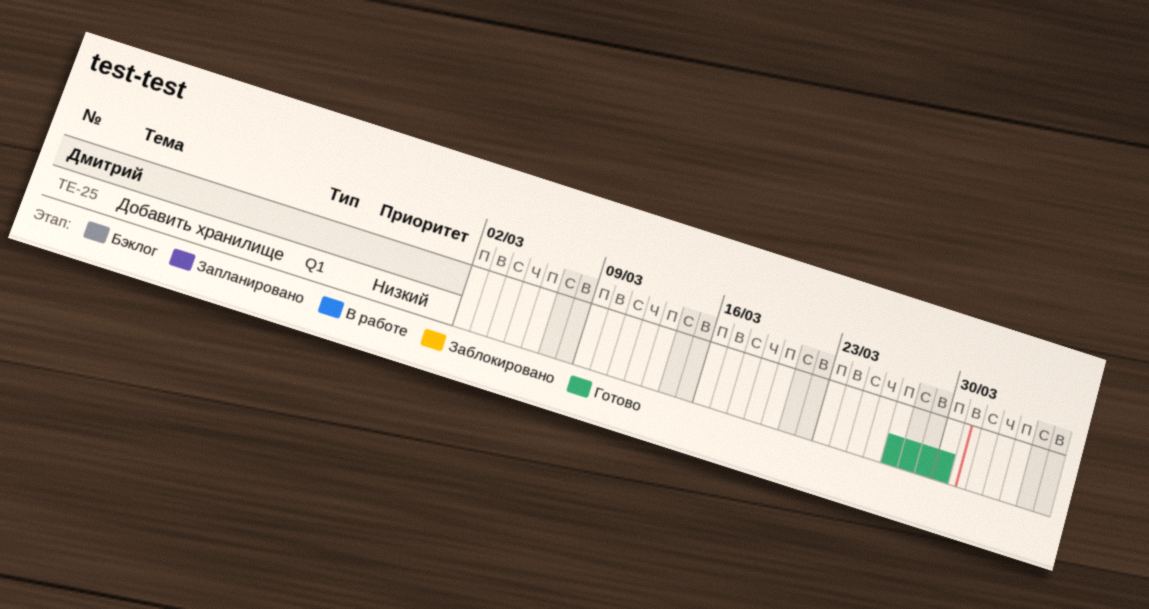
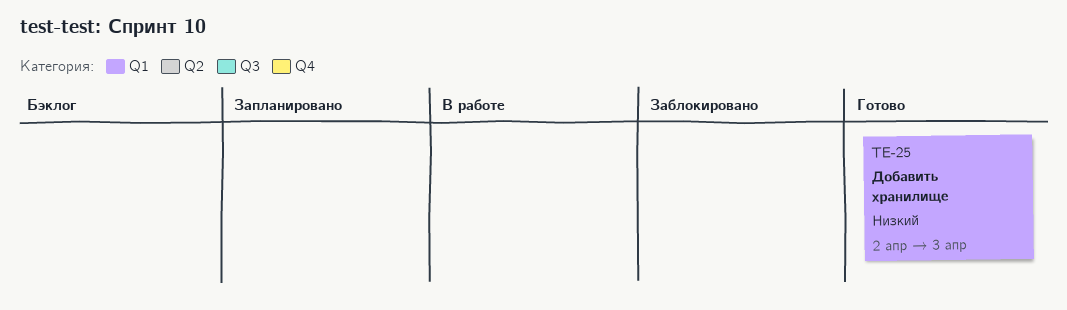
TE-25, start: Mar 27 -> Apr 2
TE-25, due: Mar 30 -> Apr 3

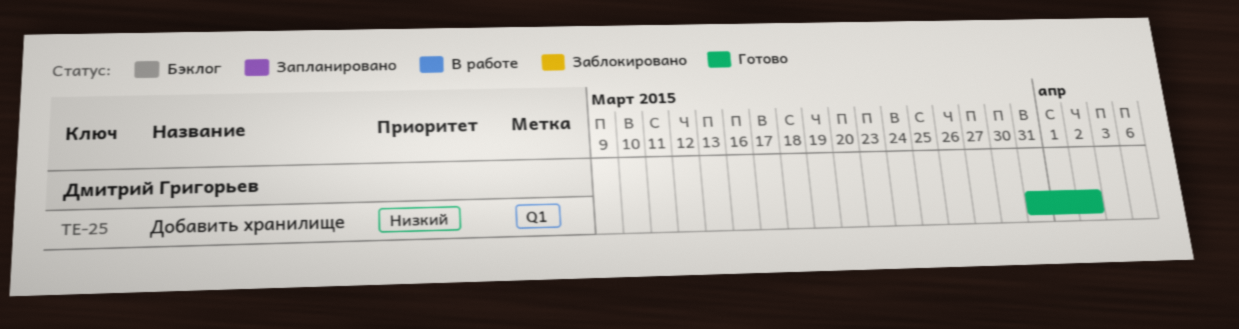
TE-25, start: Apr 2 -> Mar 31
TE-25, due: Apr 3 -> Apr 2

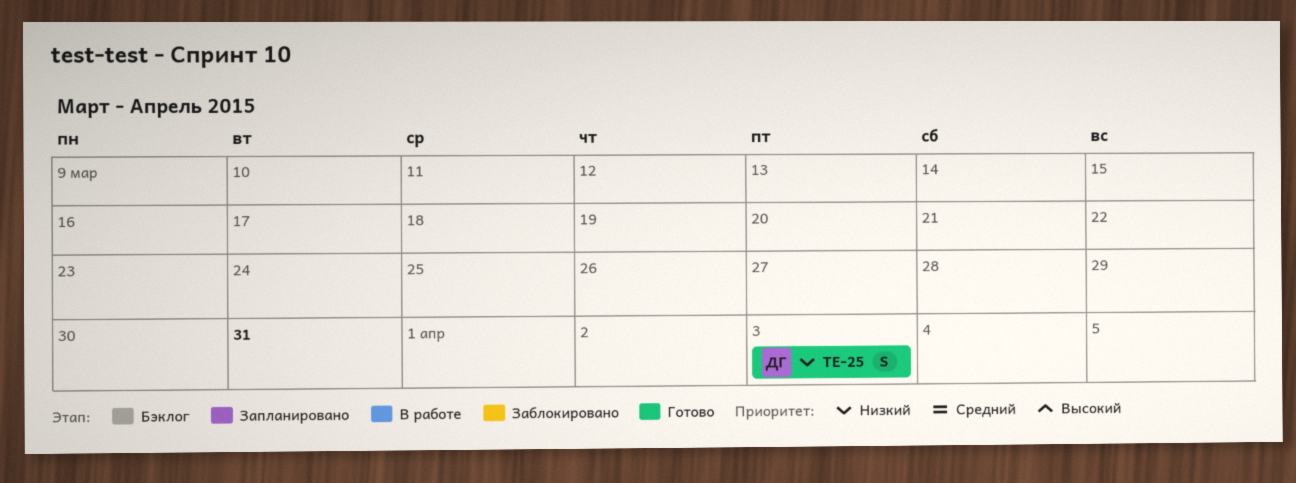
TE-25, start: Mar 31 -> Apr 3
TE-25, due: Apr 2 -> Apr 3

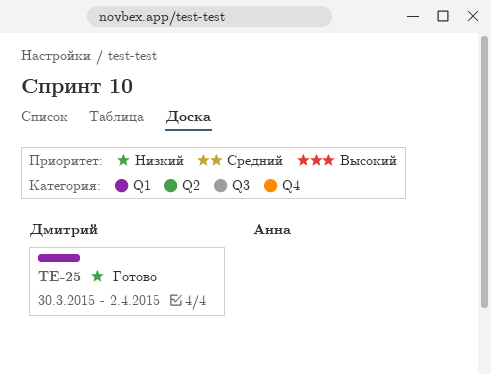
TE-25, start: Apr 3 -> Mar 30
TE-25, due: Apr 3 -> Apr 2

